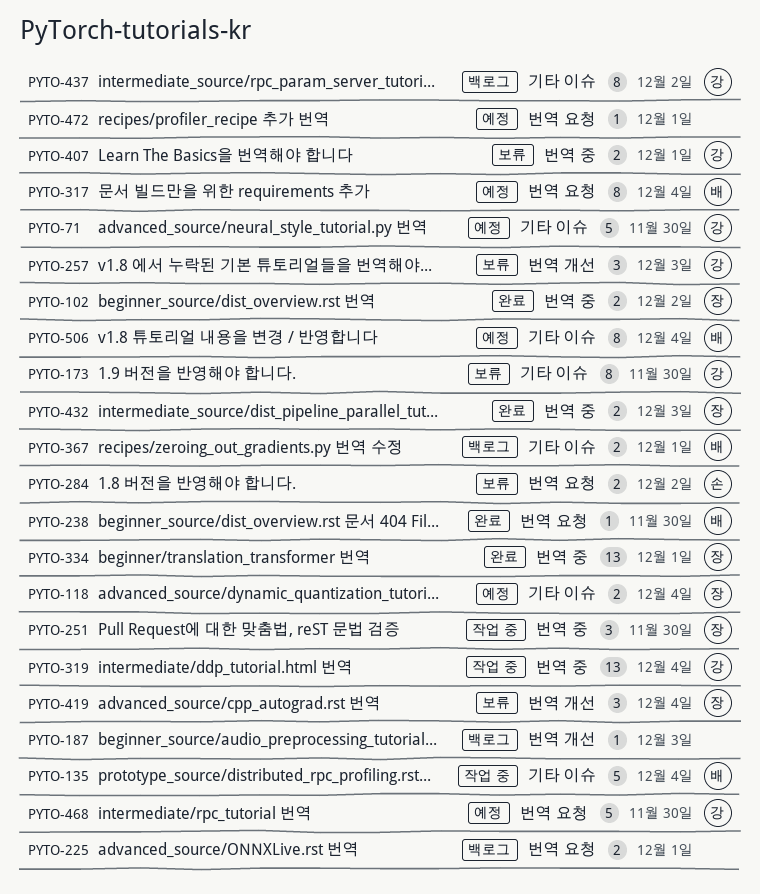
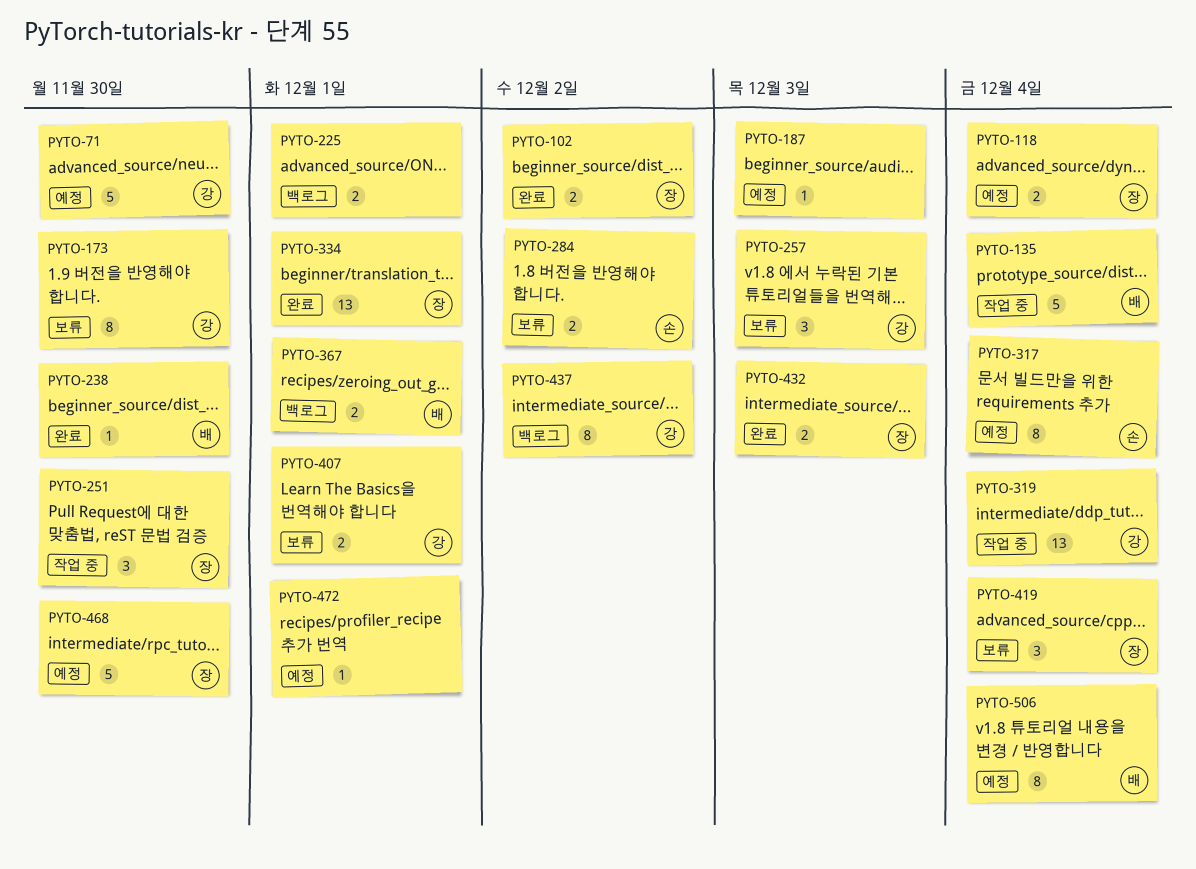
PYTO-187, status: 백로그 -> 예정
PYTO-317, owner: 배 -> 손
PYTO-468, owner: 강 -> 장

